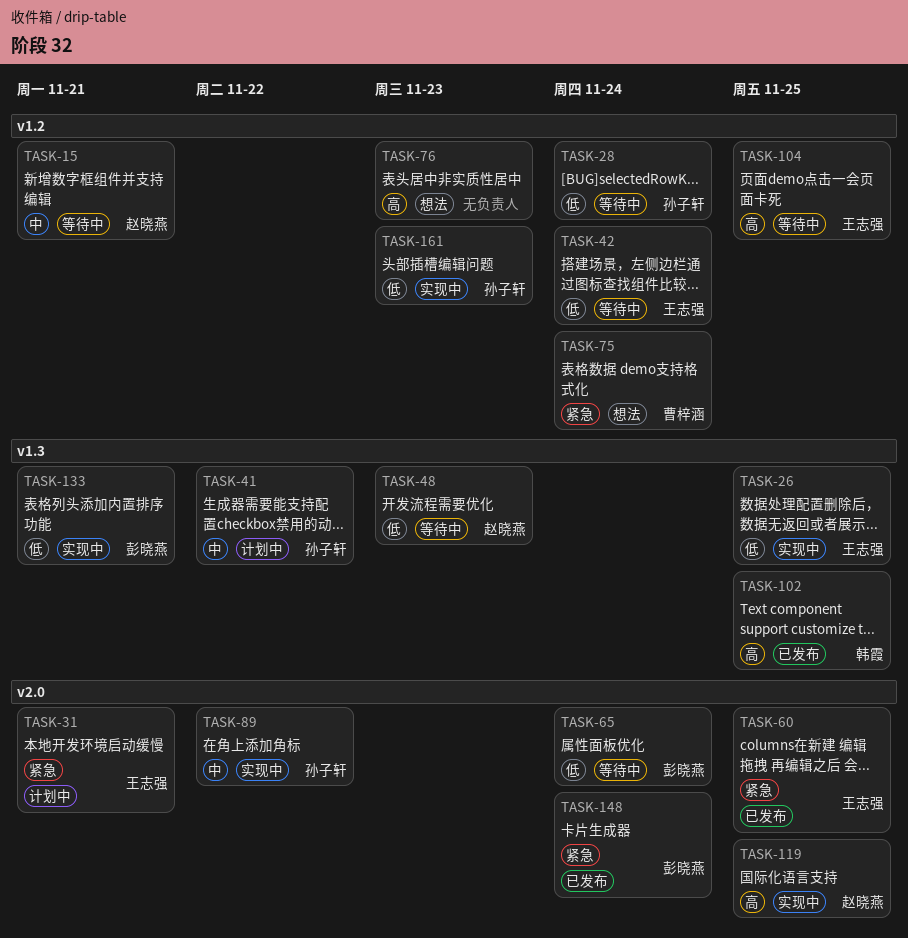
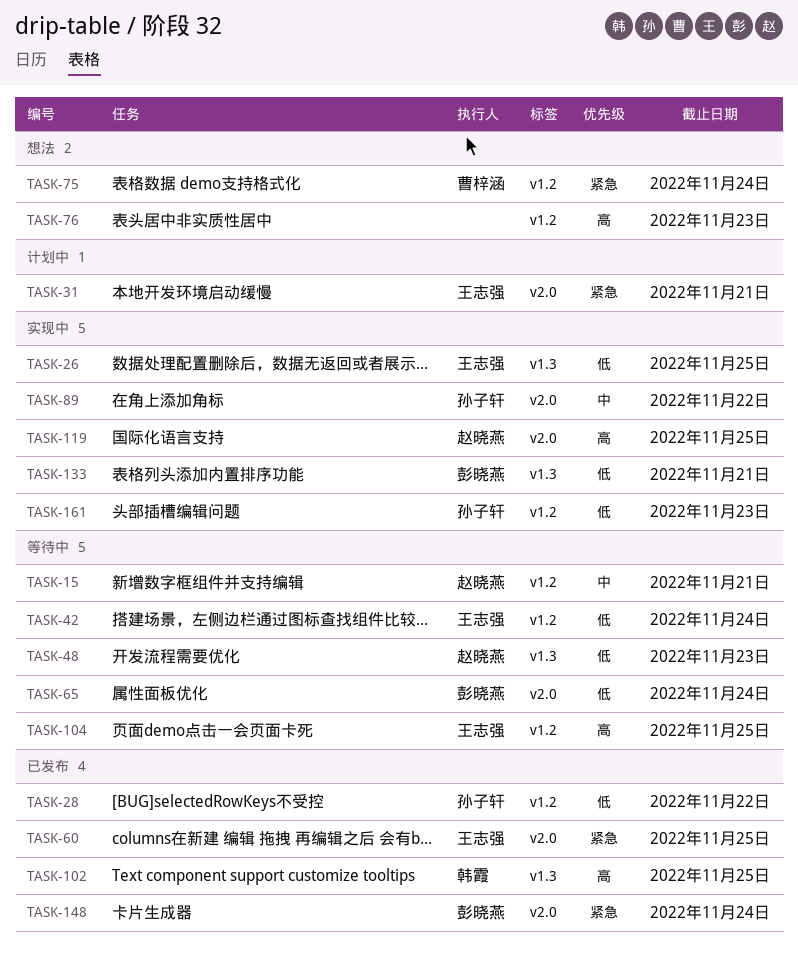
TASK-28, status: 等待中 -> 已发布
TASK-28, due: Nov 24 -> Nov 22
TASK-41: present -> none

